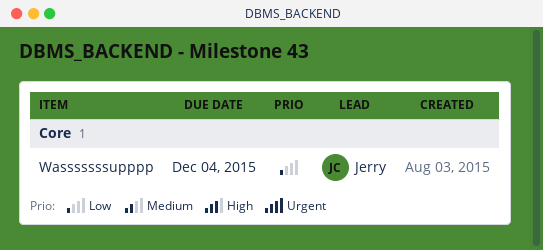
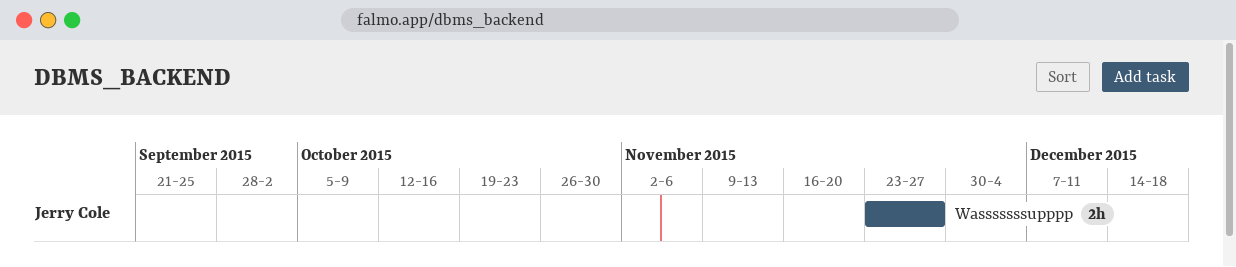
Wasssssssupppp, due: Dec 4 -> Nov 27

